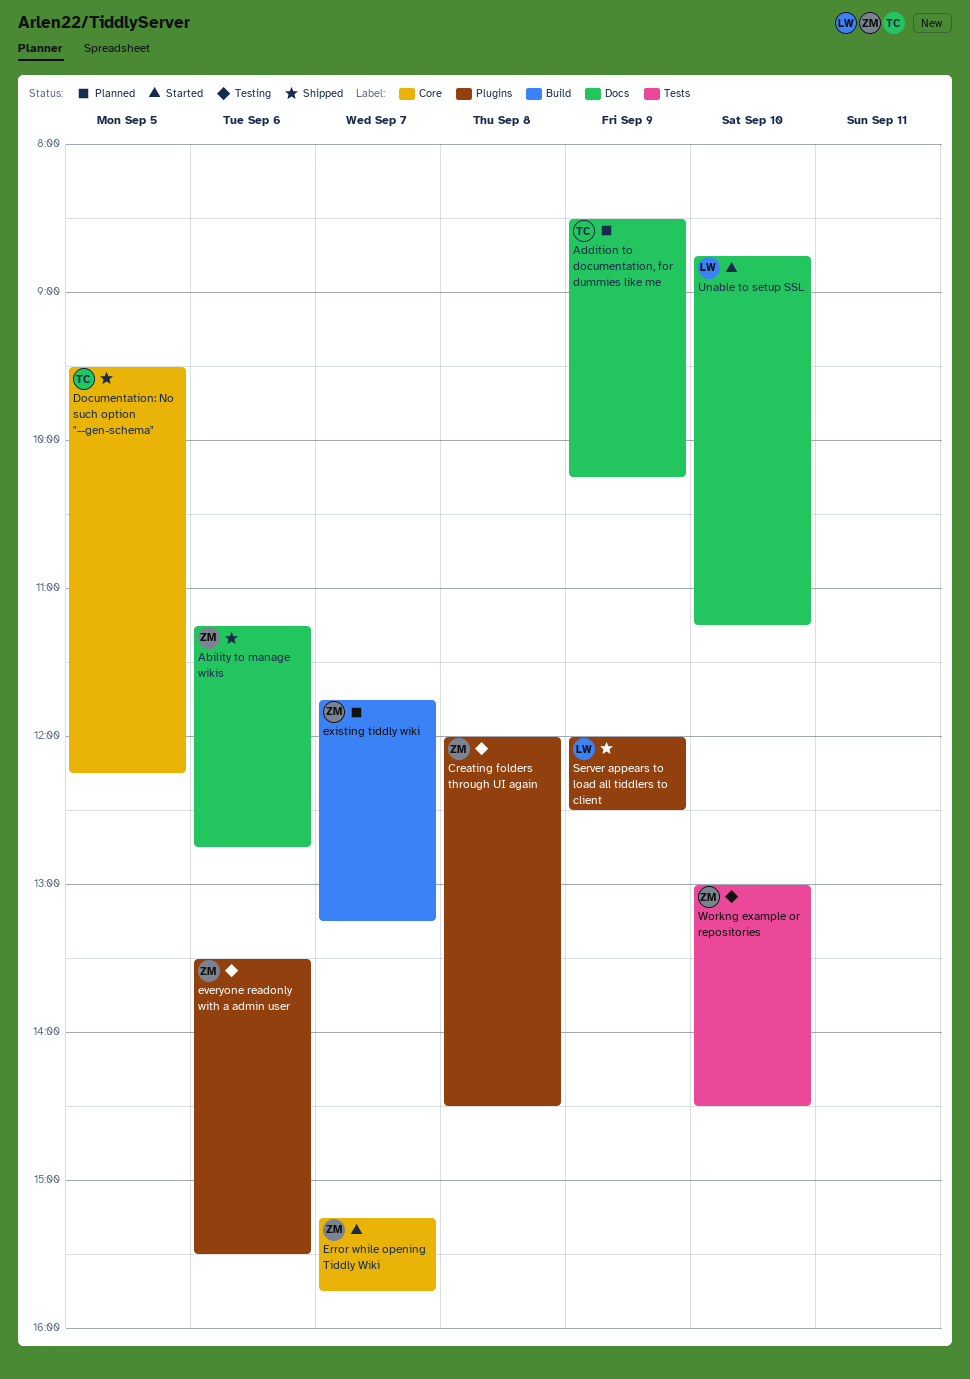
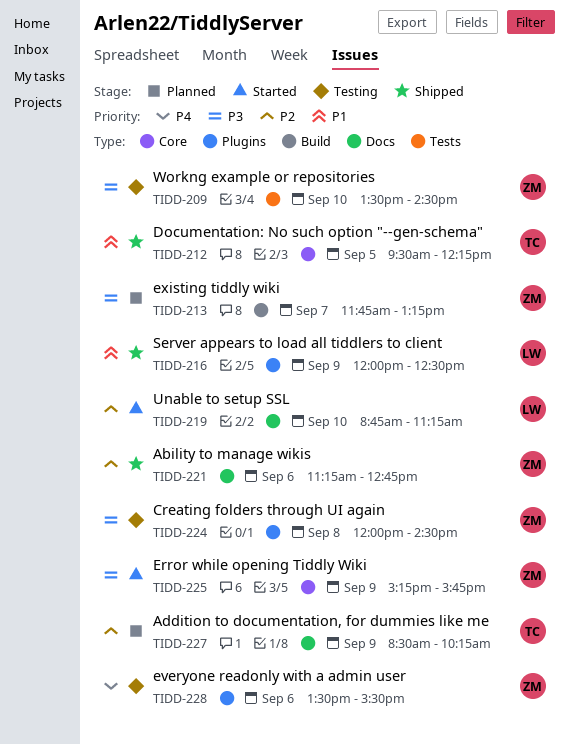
Error while opening Tiddly Wiki, day: Sep 7 -> Sep 9
Workng example or repositories, begins: 13:00 -> 13:30

